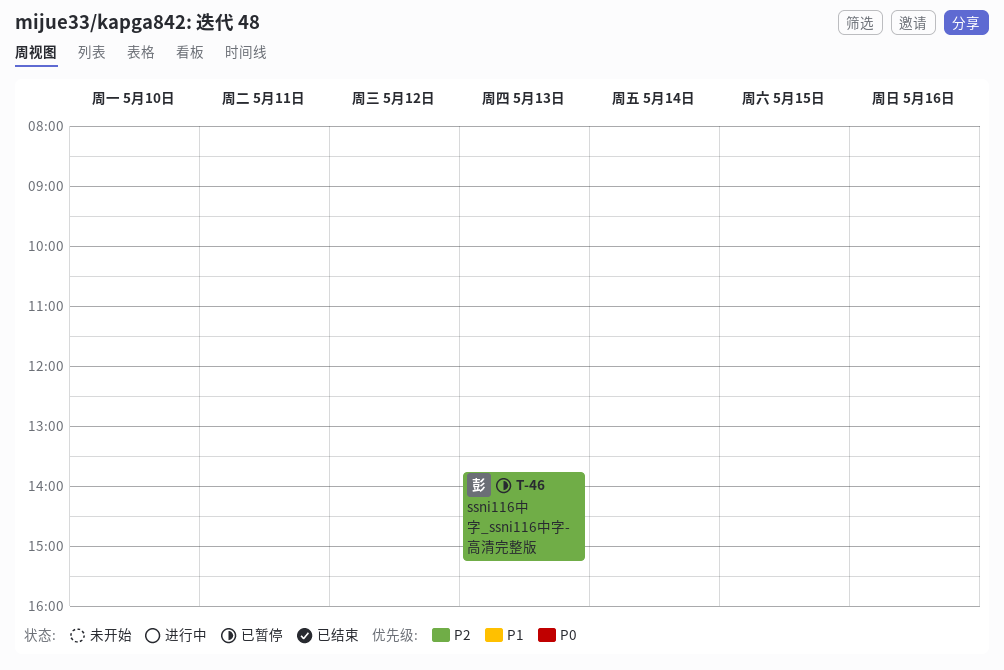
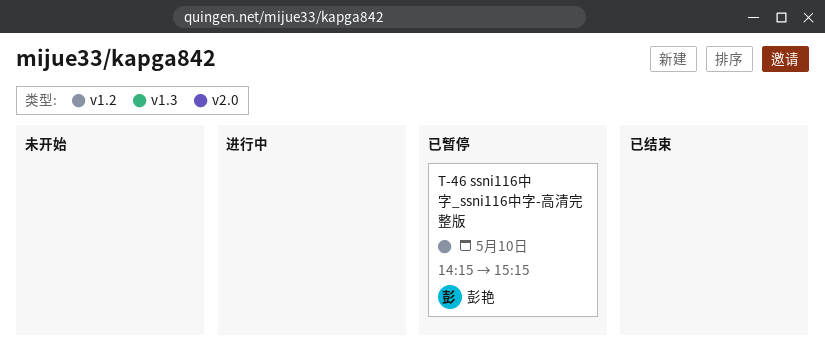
T-46, day: May 13 -> May 10
T-46, begins: 13:45 -> 14:15

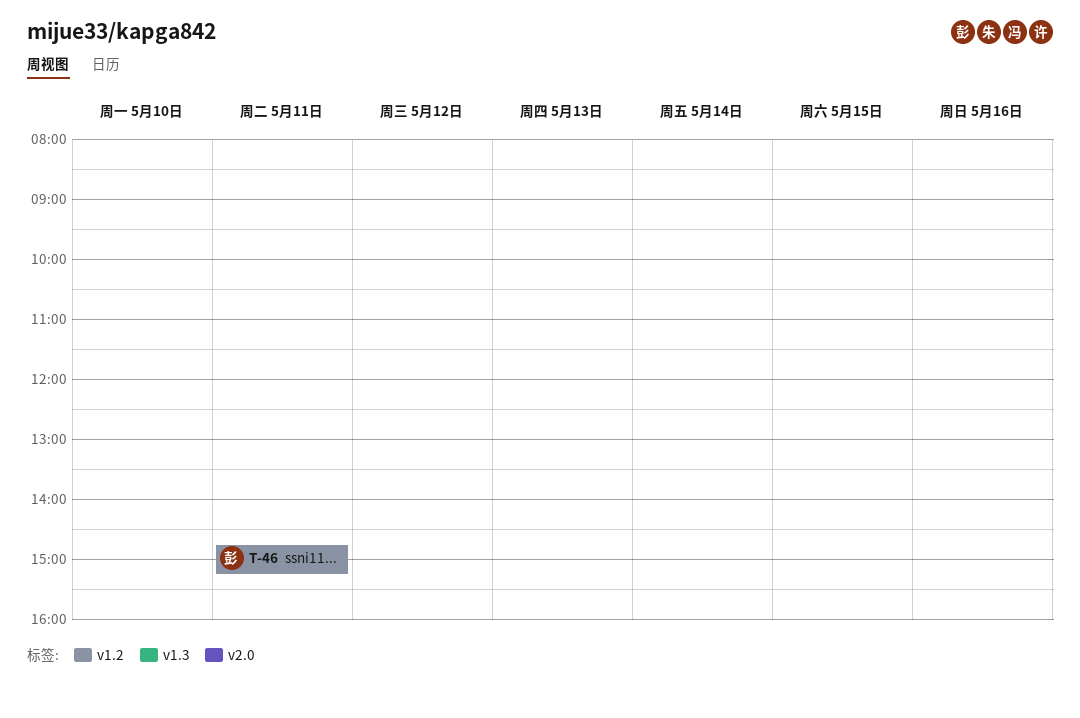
T-46, day: May 10 -> May 11
T-46, begins: 14:15 -> 14:45

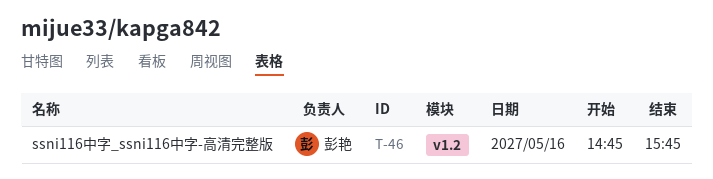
T-46, day: May 11 -> May 16
T-46, ends: 15:15 -> 15:45

